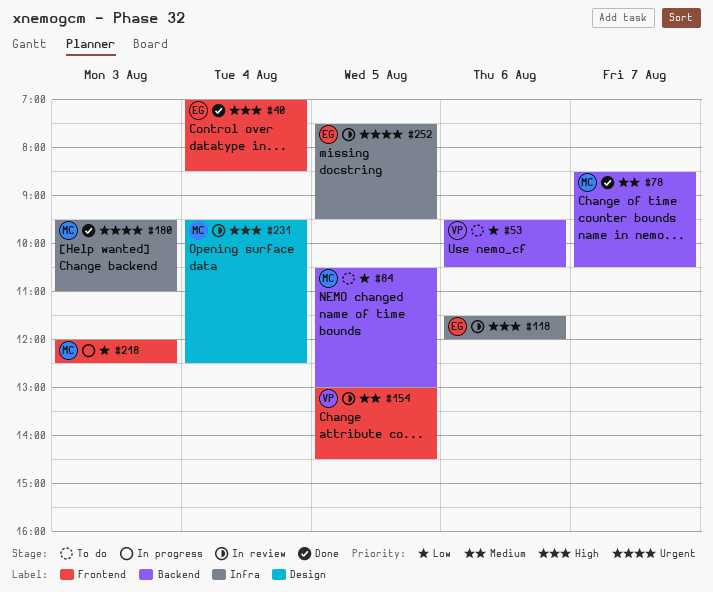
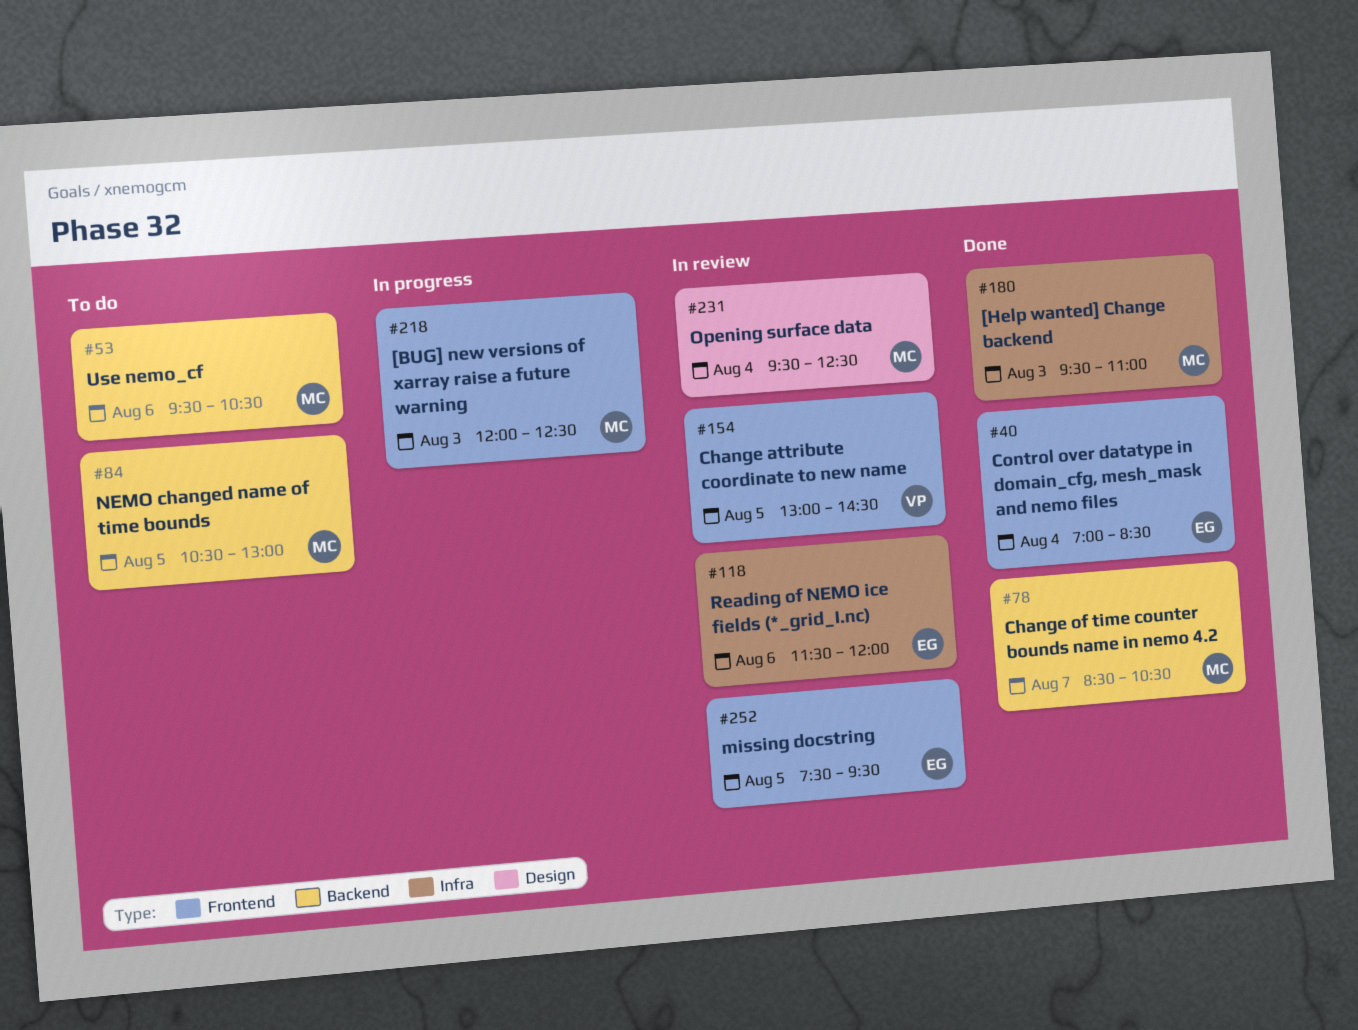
#53, owner: VP -> MC
#252, label: Infra -> Frontend

